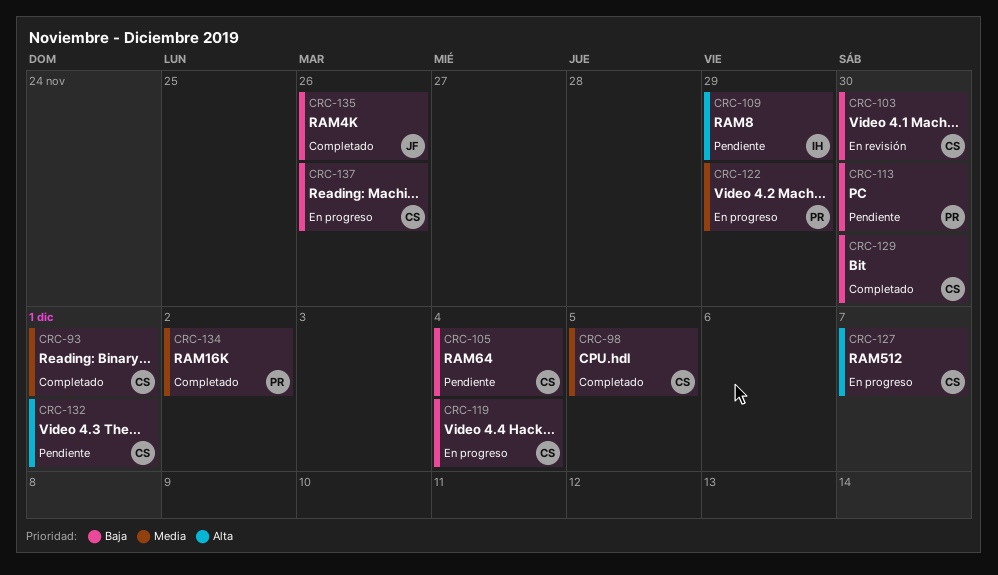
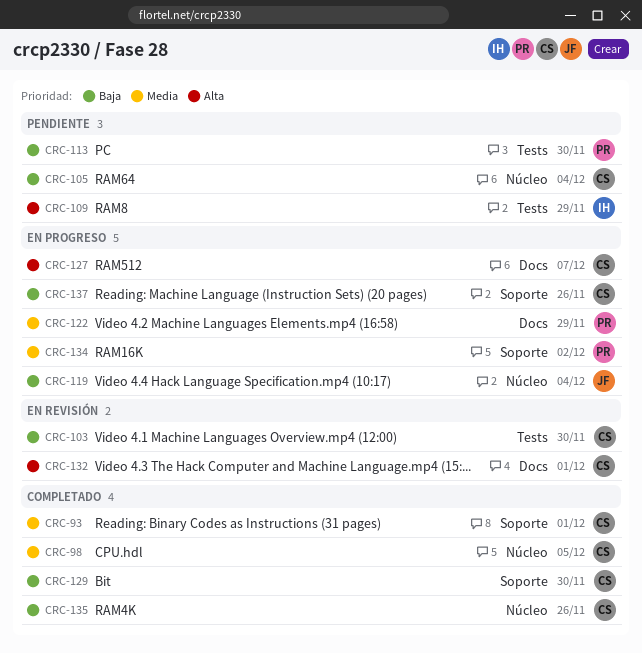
CRC-119, owner: CS -> JF
CRC-132, status: Pendiente -> En revisión
CRC-134, status: Completado -> En progreso
CRC-135, owner: JF -> CS

